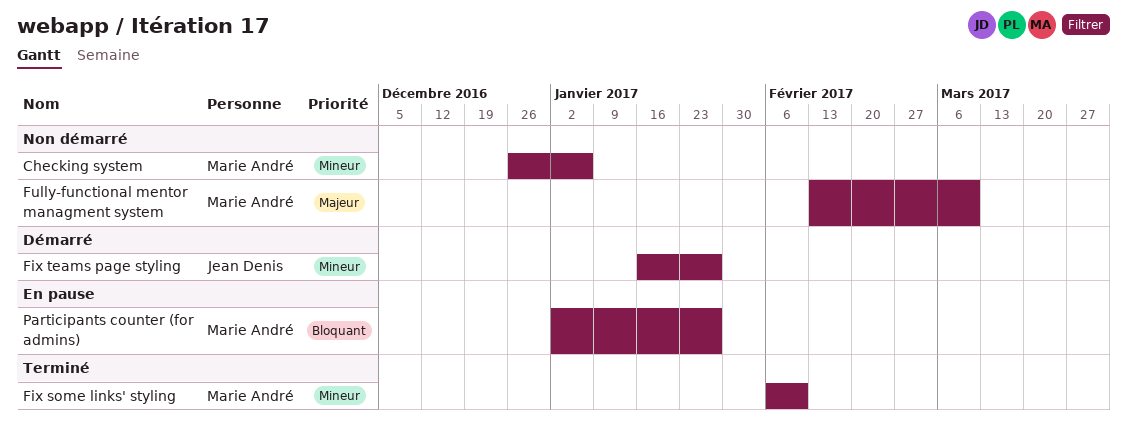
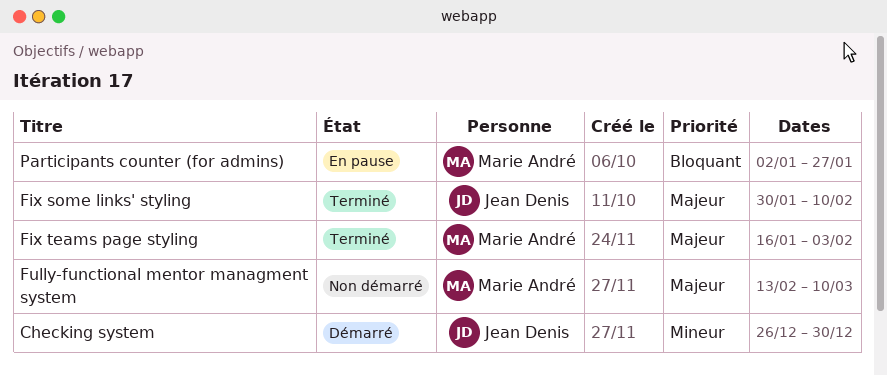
Checking system, status: Non démarré -> Démarré
Checking system, owner: Marie André -> Jean Denis
Checking system, due: Jan 6 -> Dec 30
Fix some links' styling, owner: Marie André -> Jean Denis
Fix some links' styling, priority: Mineur -> Majeur
Fix some links' styling, start: Feb 6 -> Jan 30
Fix teams page styling, status: Démarré -> Terminé
Fix teams page styling, owner: Jean Denis -> Marie André
Fix teams page styling, priority: Mineur -> Majeur
Fix teams page styling, due: Jan 27 -> Feb 3

